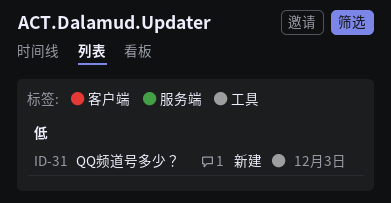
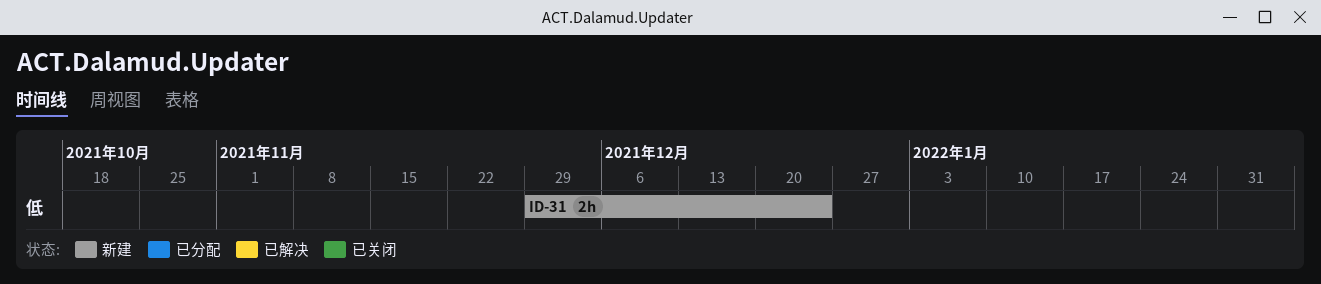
ID-31, due: Dec 3 -> Dec 24

